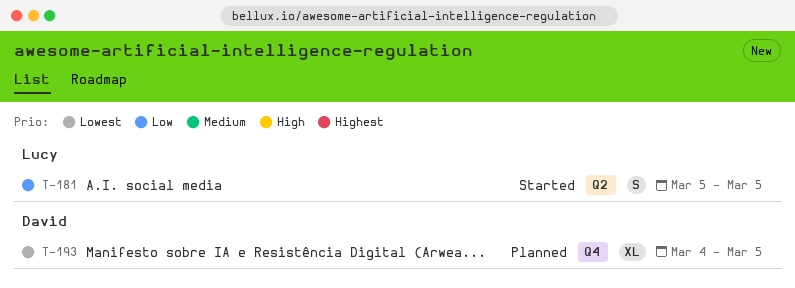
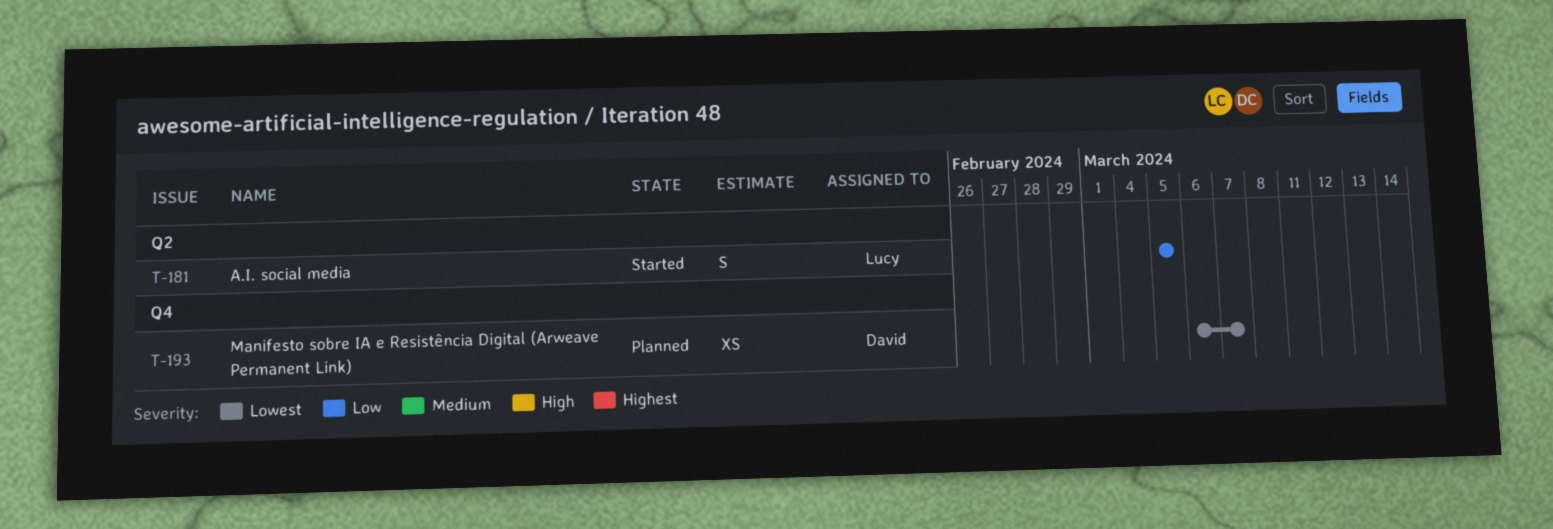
T-193, estimate: XL -> XS
T-193, start: Mar 4 -> Mar 6
T-193, due: Mar 5 -> Mar 7

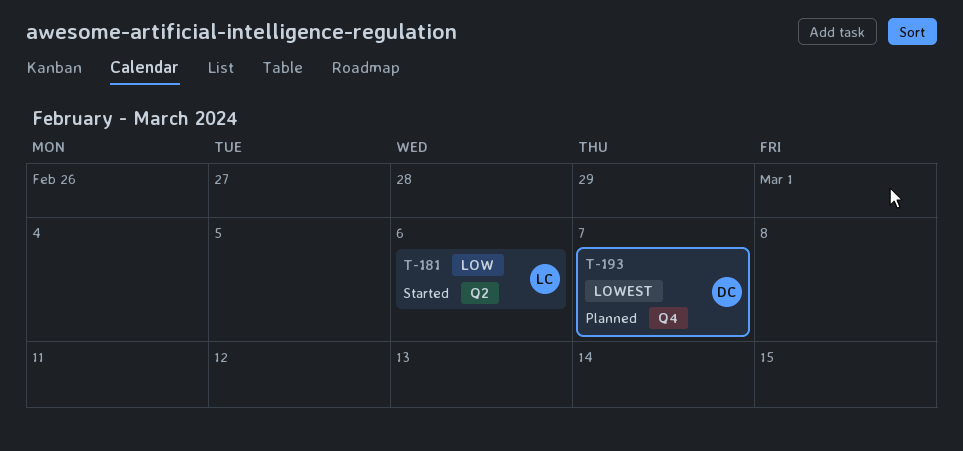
T-181, due: Mar 5 -> Mar 6

